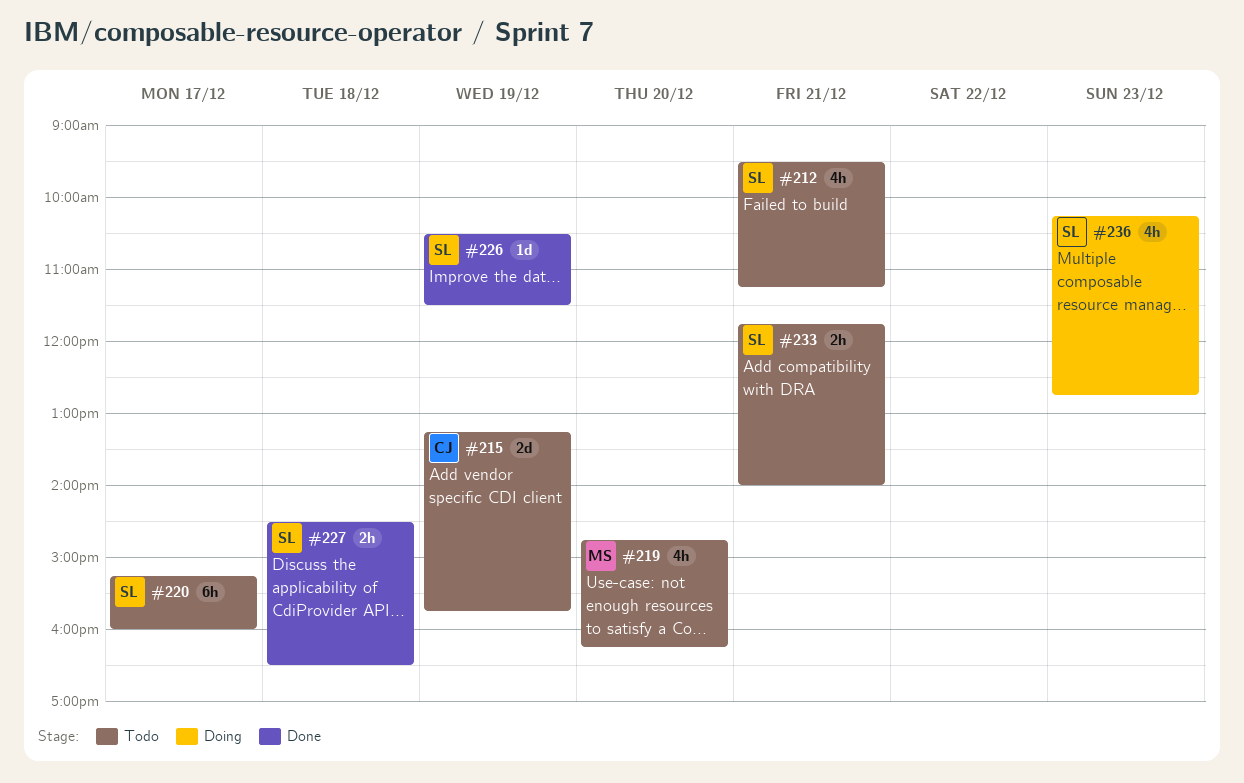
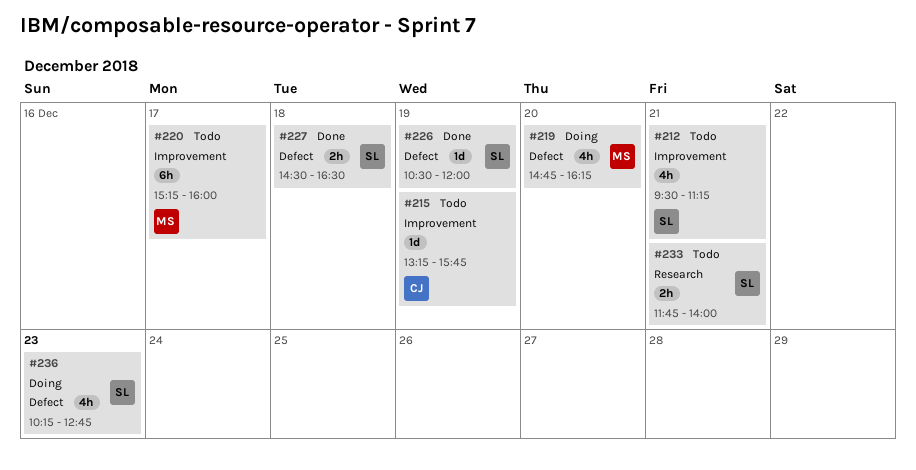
#215, estimate: 2d -> 1d
#219, status: Todo -> Doing
#220, owner: SL -> MS
#226, ends: 11:30 -> 12:00

